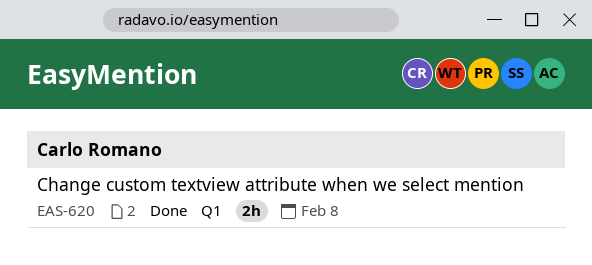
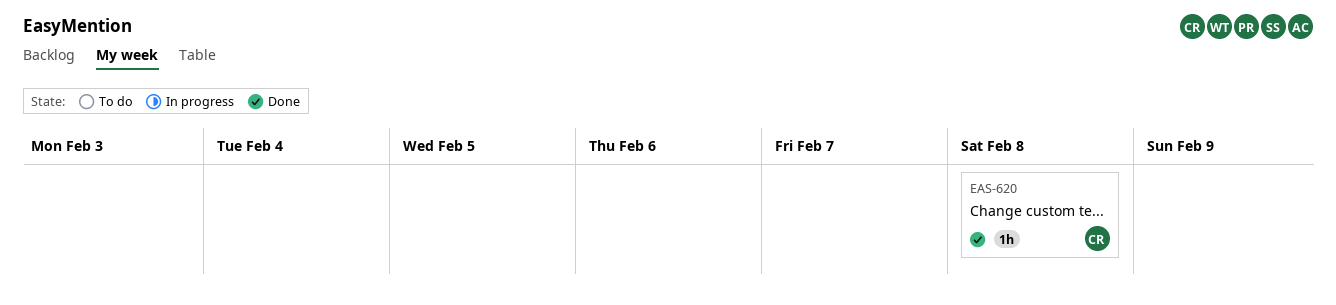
EAS-620, estimate: 2h -> 1h

